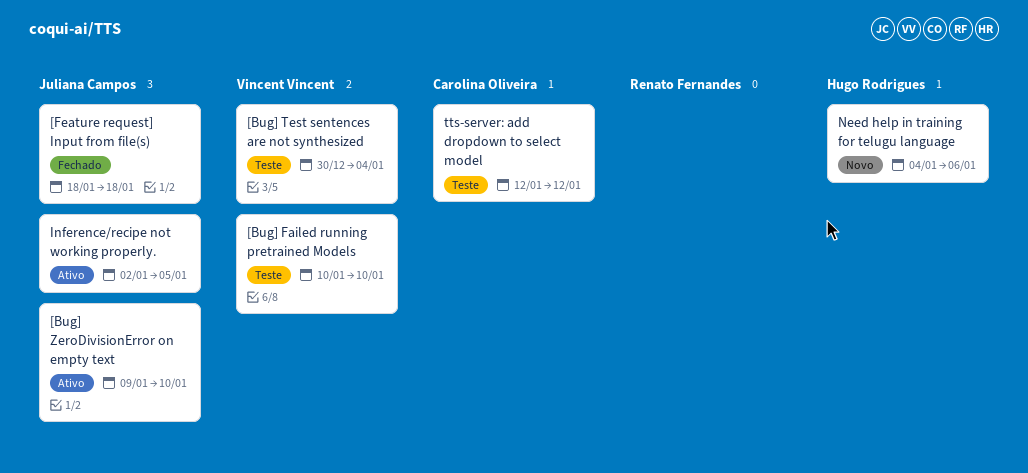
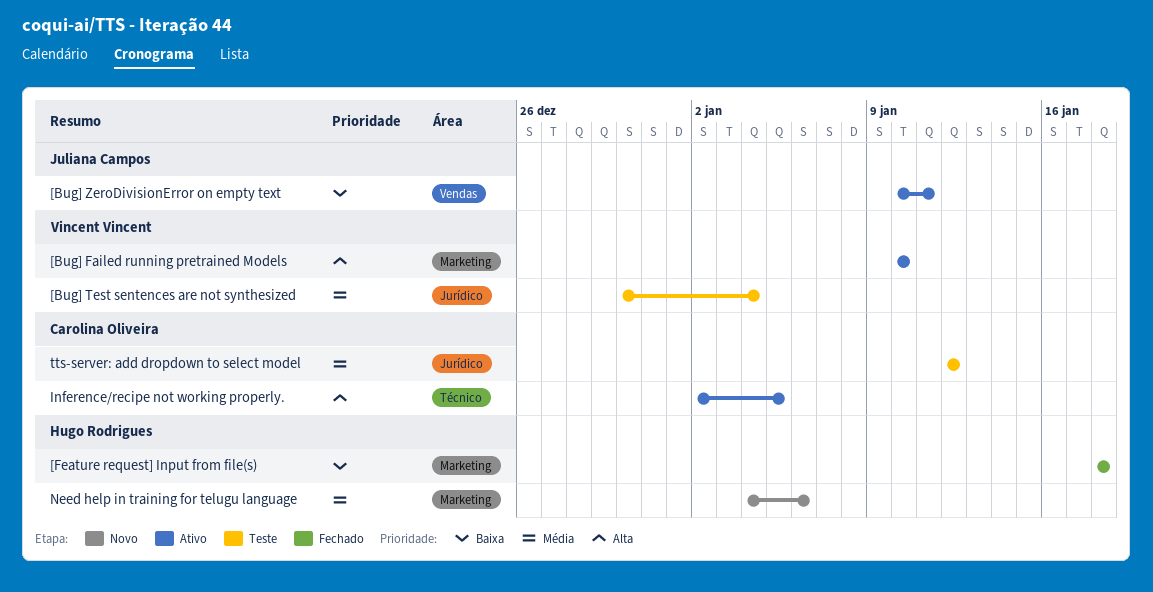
[Bug] Failed running pretrained Models, status: Teste -> Ativo
[Bug] ZeroDivisionError on empty text, start: Jan 9 -> Jan 10
[Bug] ZeroDivisionError on empty text, due: Jan 10 -> Jan 11
[Feature request] Input from file(s), owner: Juliana Campos -> Hugo Rodrigues
Inference/recipe not working properly., owner: Juliana Campos -> Carolina Oliveira

